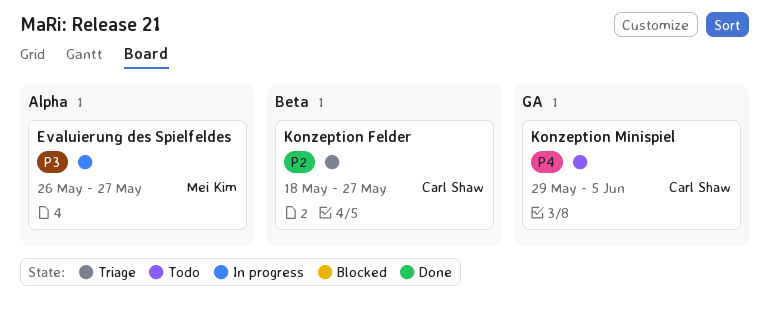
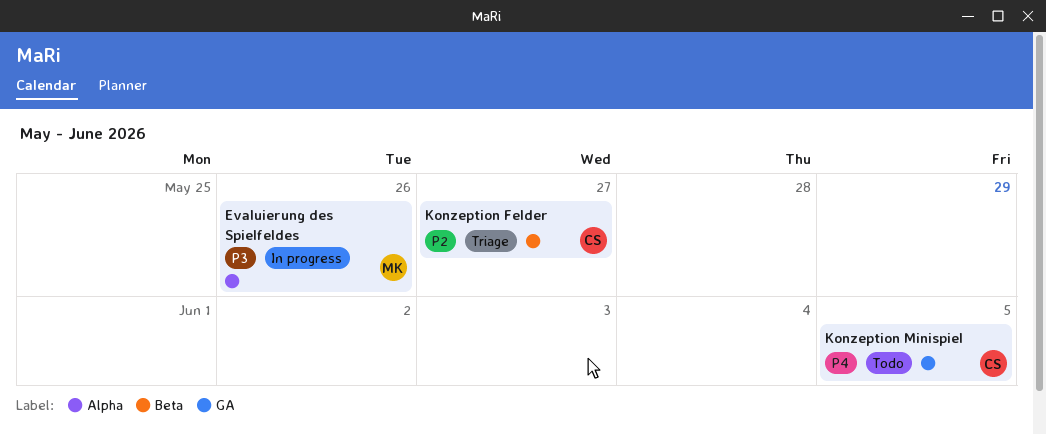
Evaluierung des Spielfeldes, due: May 27 -> May 26

